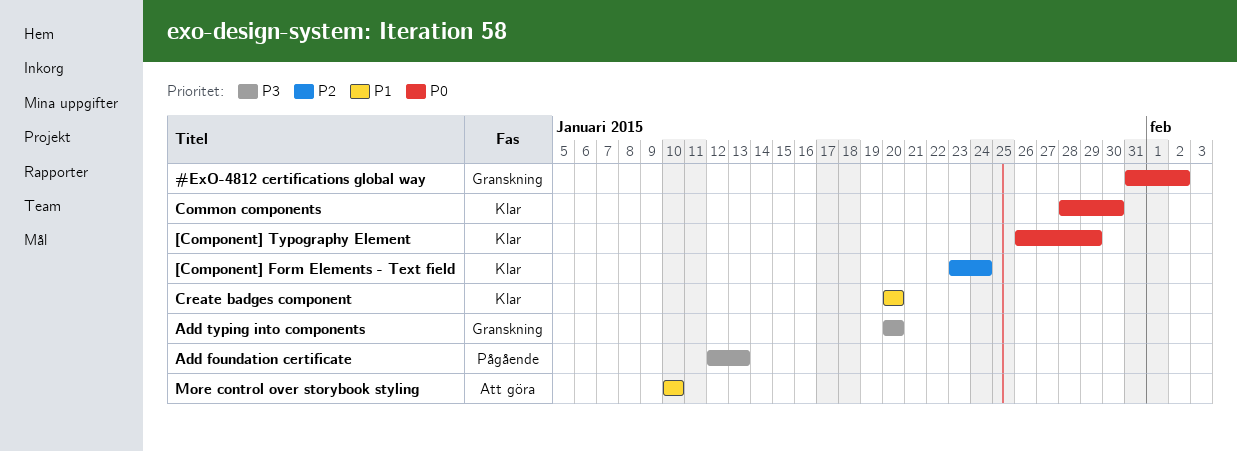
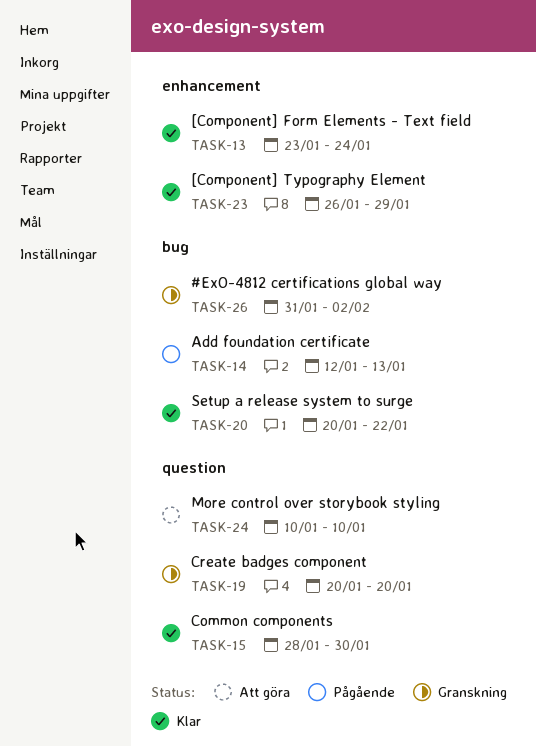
Add typing into components: present -> none
Create badges component, status: Klar -> Granskning
Setup a release system to surge: none -> present

